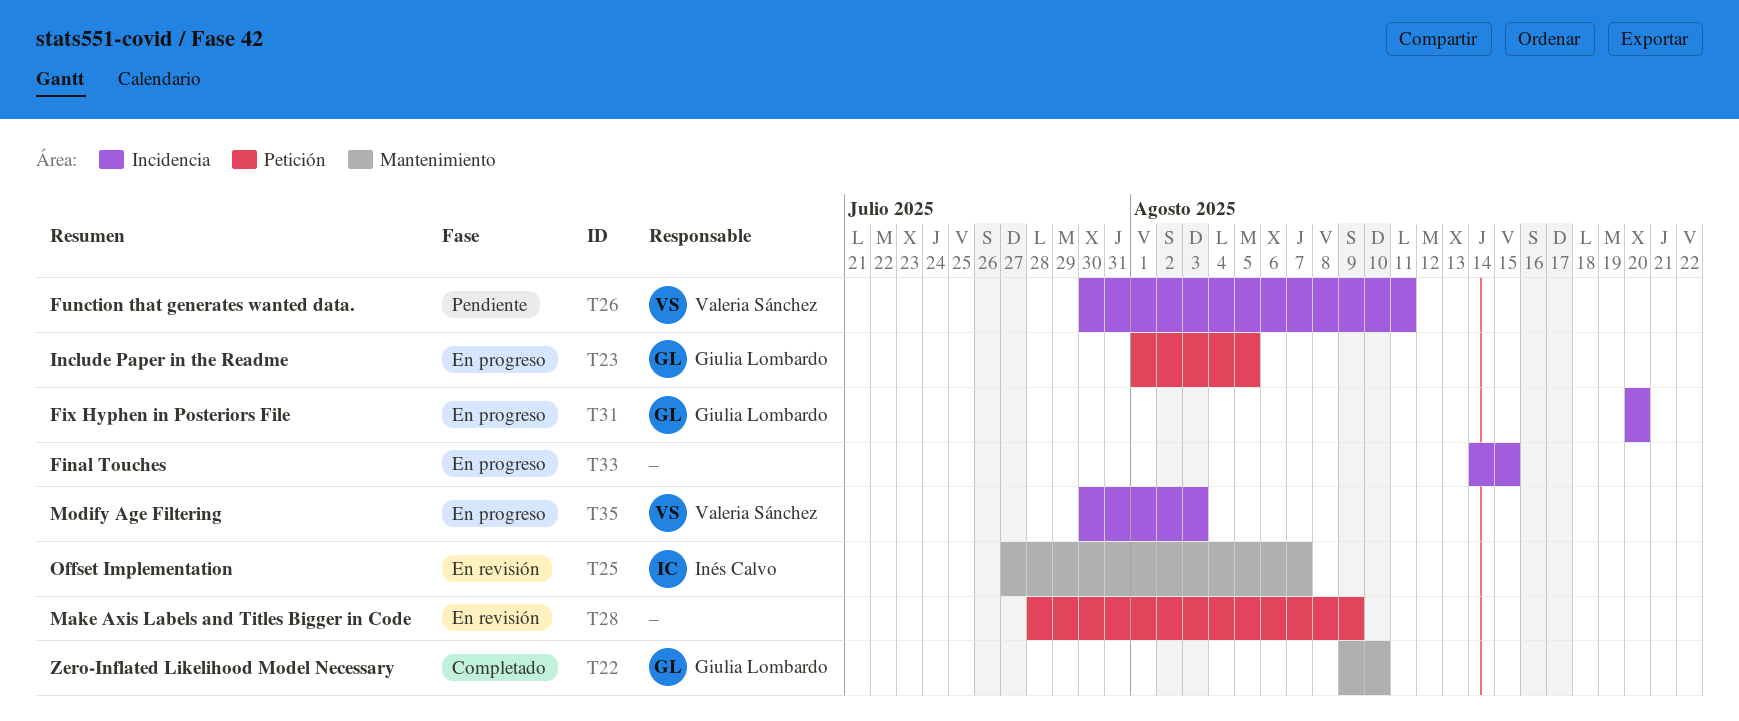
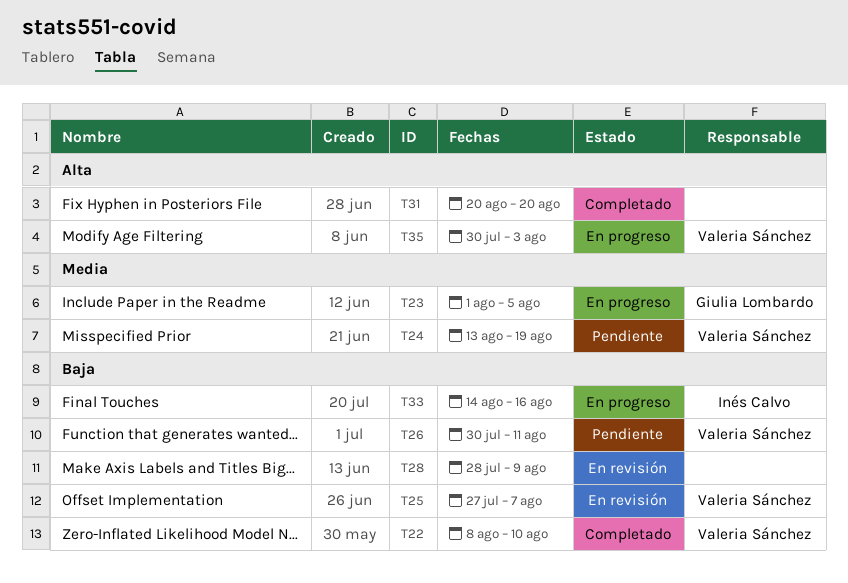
T22, owner: Giulia Lombardo -> Valeria Sánchez
T22, start: Aug 9 -> Aug 8
T24: none -> present
T25, owner: Inés Calvo -> Valeria Sánchez
T31, status: En progreso -> Completado
T31, owner: Giulia Lombardo -> none
T33, owner: none -> Inés Calvo
T33, due: Aug 15 -> Aug 16

